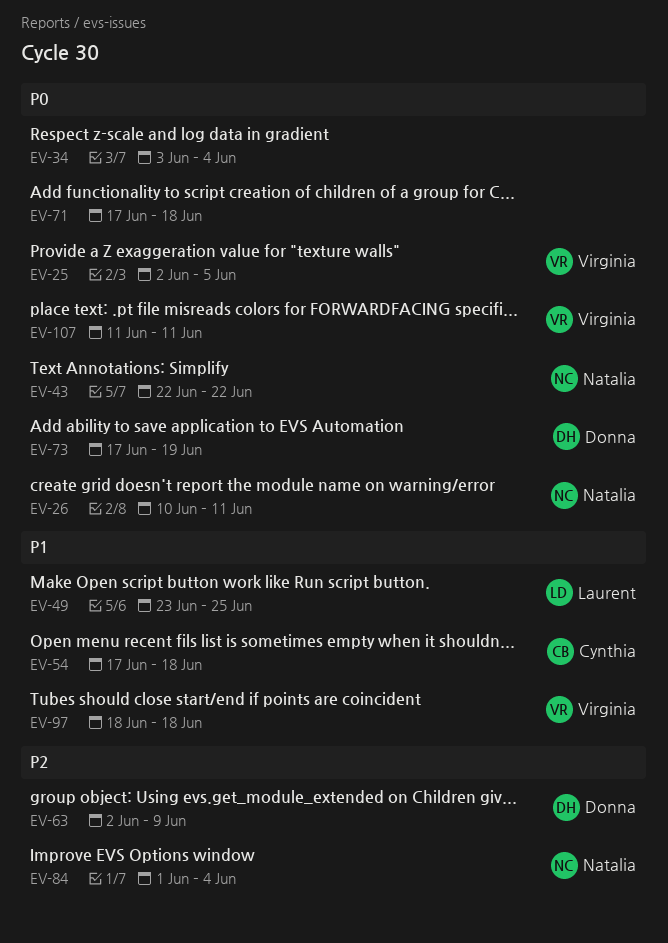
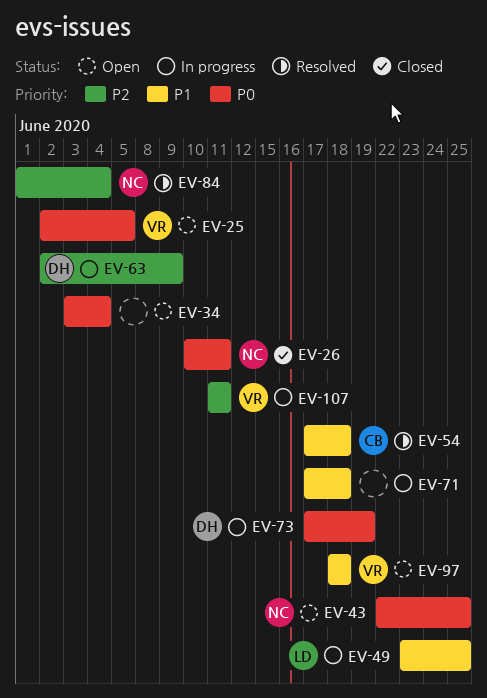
EV-43, due: Jun 22 -> Jun 25
EV-71, priority: P0 -> P1
EV-107, priority: P0 -> P2

